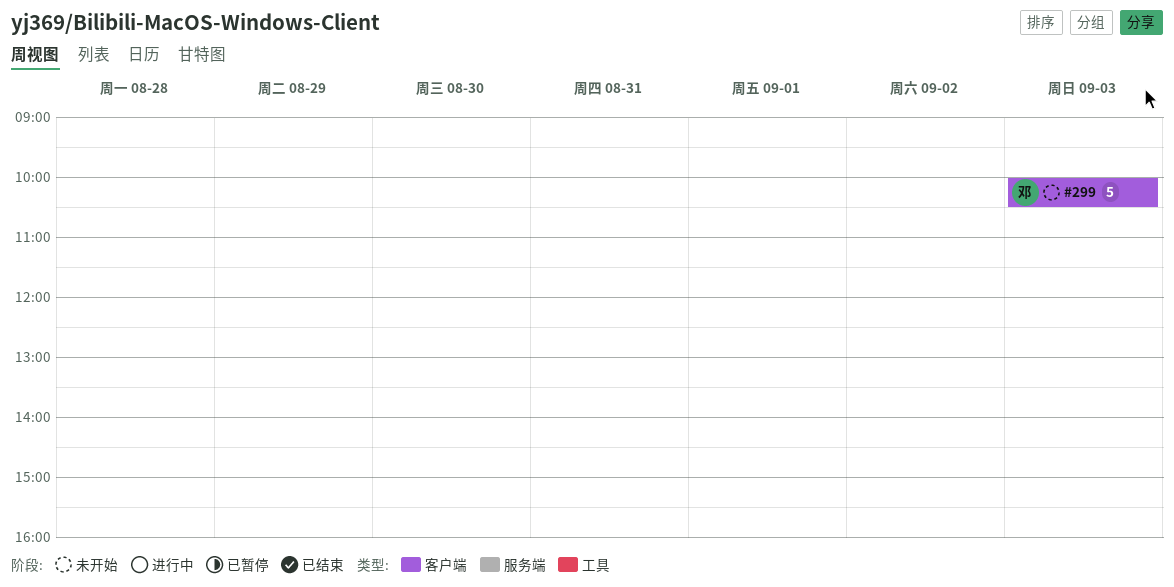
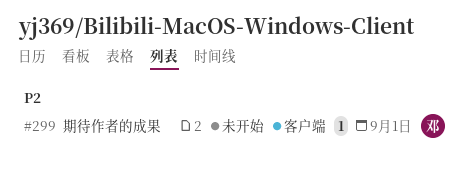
#299, estimate: 5 -> 1
#299, day: Sep 3 -> Sep 1

